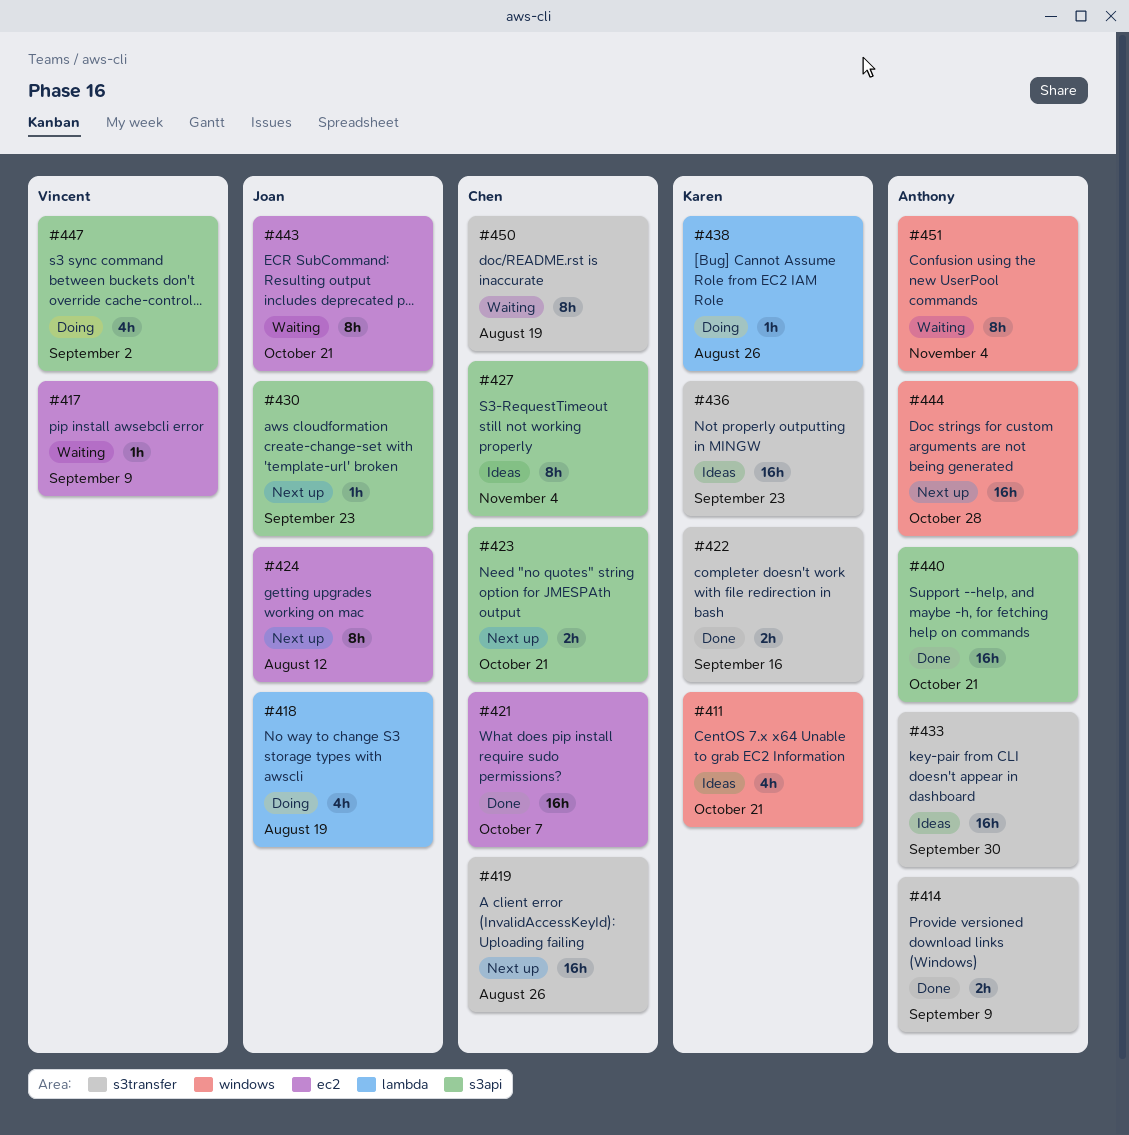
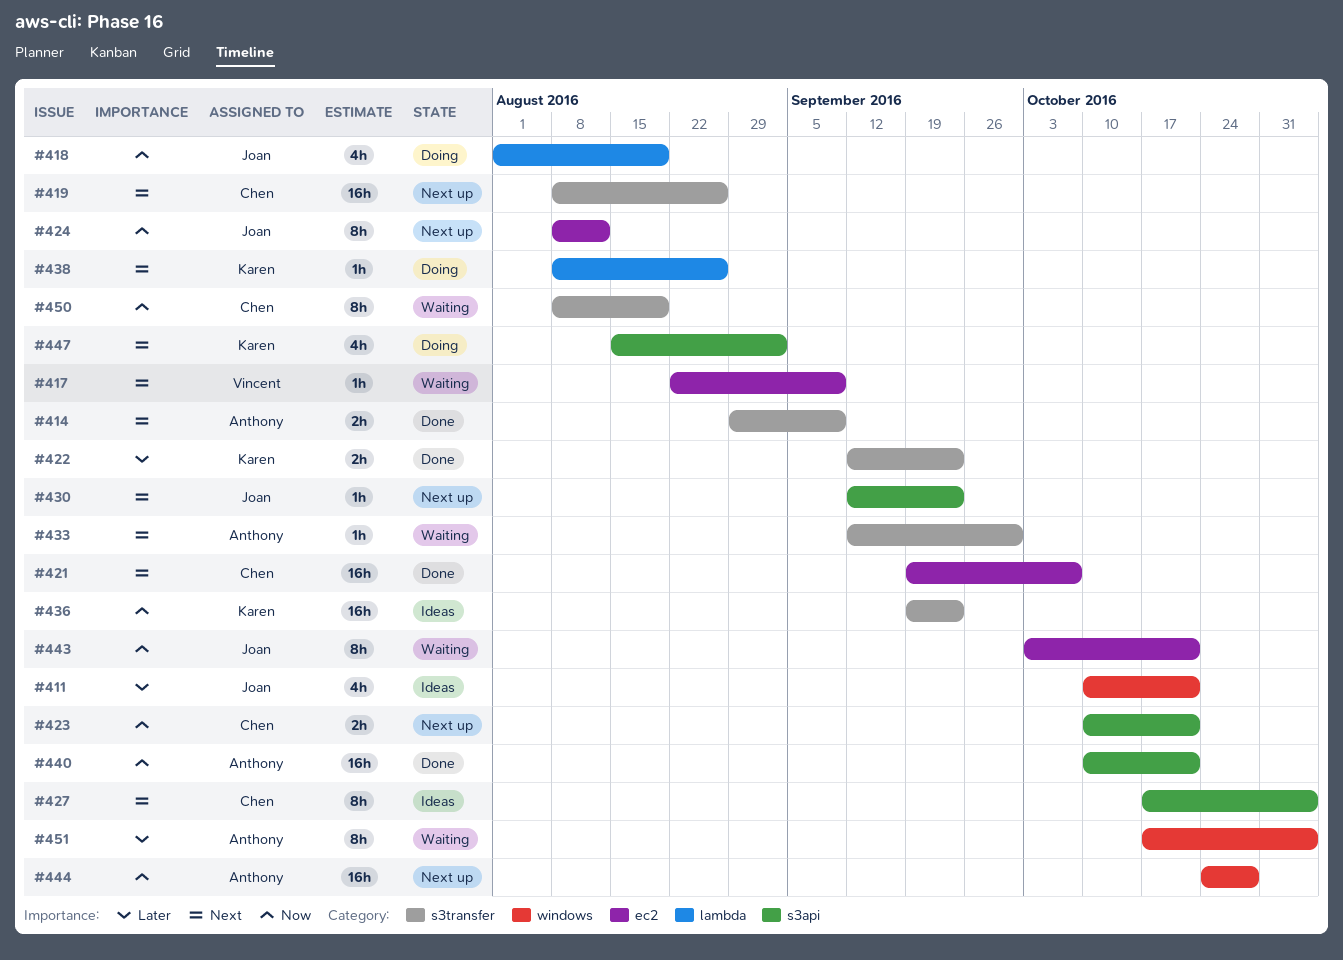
#411, owner: Karen -> Joan
#422, due: Sep 16 -> Sep 23
#433, status: Ideas -> Waiting
#433, estimate: 16h -> 1h
#447, owner: Vincent -> Karen

